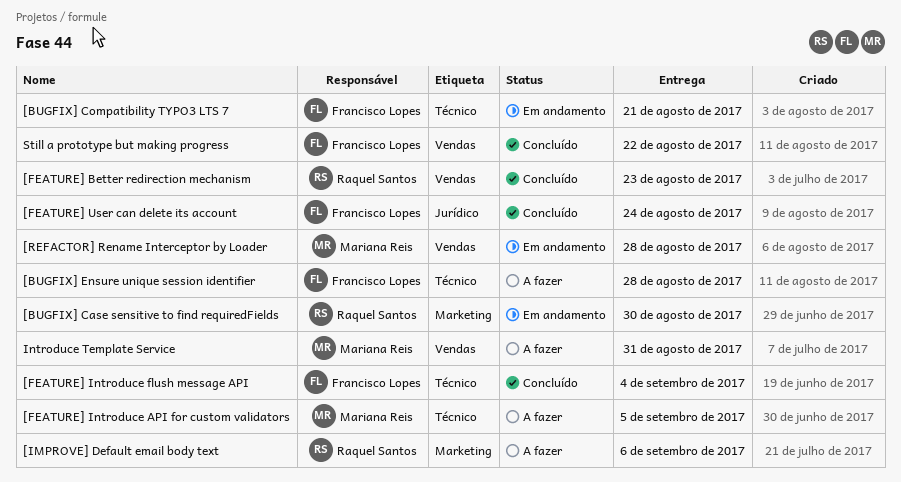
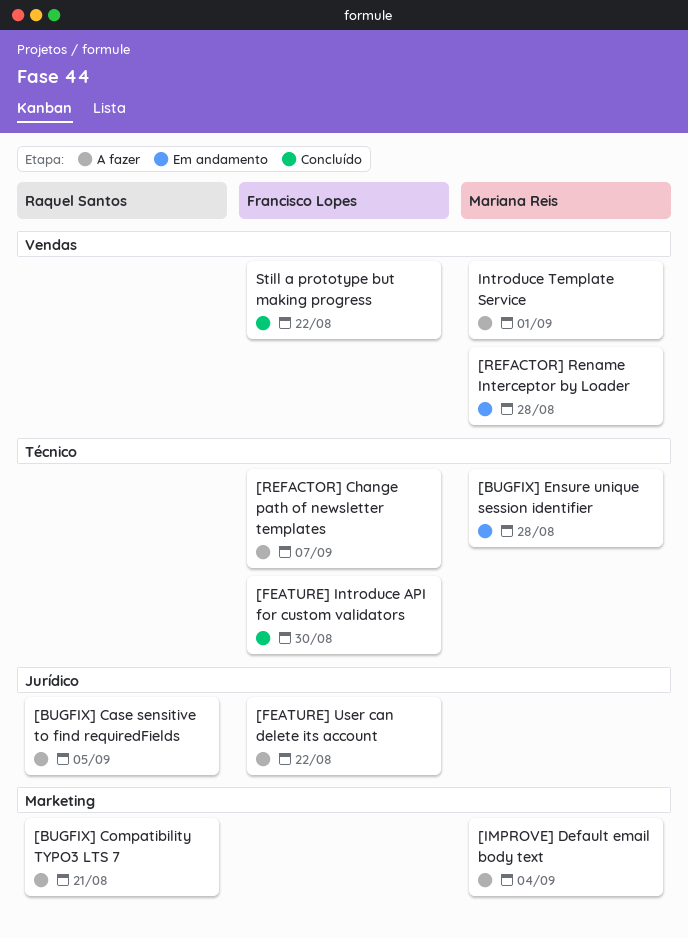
[BUGFIX] Case sensitive to find requiredFields, status: Em andamento -> A fazer
[BUGFIX] Case sensitive to find requiredFields, label: Marketing -> Jurídico
[BUGFIX] Case sensitive to find requiredFields, due: Aug 30 -> Sep 5
[BUGFIX] Compatibility TYPO3 LTS 7, status: Em andamento -> A fazer
[BUGFIX] Compatibility TYPO3 LTS 7, owner: Francisco Lopes -> Raquel Santos
[BUGFIX] Compatibility TYPO3 LTS 7, label: Técnico -> Marketing
[BUGFIX] Ensure unique session identifier, status: A fazer -> Em andamento
[BUGFIX] Ensure unique session identifier, owner: Francisco Lopes -> Mariana Reis
[FEATURE] Better redirection mechanism: present -> none
[FEATURE] Introduce API for custom validators, status: A fazer -> Concluído
[FEATURE] Introduce API for custom validators, owner: Mariana Reis -> Francisco Lopes
[FEATURE] Introduce API for custom validators, due: Sep 5 -> Aug 30
[FEATURE] Introduce flush message API: present -> none
[FEATURE] User can delete its account, status: Concluído -> A fazer
[FEATURE] User can delete its account, due: Aug 24 -> Aug 22
[IMPROVE] Default email body text, owner: Raquel Santos -> Mariana Reis
[IMPROVE] Default email body text, due: Sep 6 -> Sep 4
[REFACTOR] Change path of newsletter templates: none -> present
Introduce Template Service, due: Aug 31 -> Sep 1

